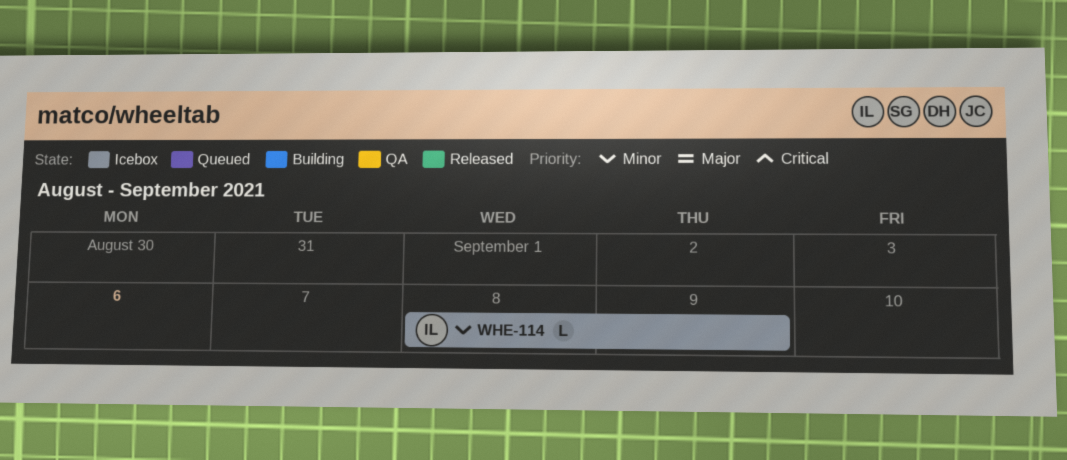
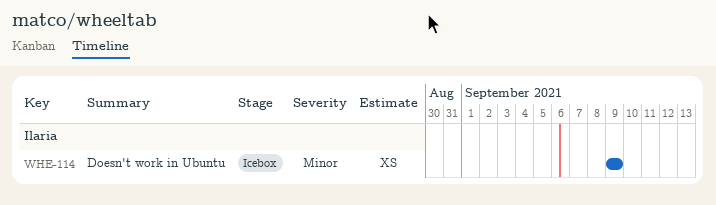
WHE-114, estimate: L -> XS
WHE-114, start: Sep 8 -> Sep 9

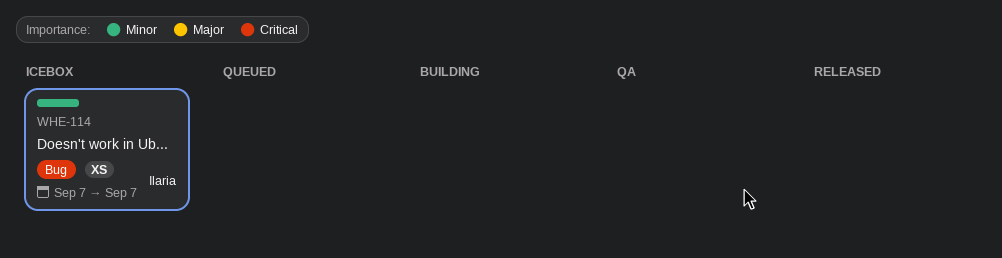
WHE-114, start: Sep 9 -> Sep 7
WHE-114, due: Sep 9 -> Sep 7

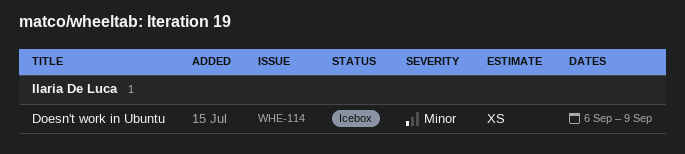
WHE-114, start: Sep 7 -> Sep 6
WHE-114, due: Sep 7 -> Sep 9

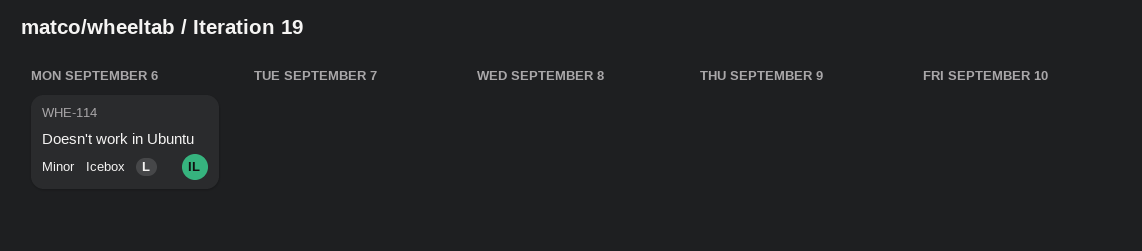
WHE-114, estimate: XS -> L
WHE-114, due: Sep 9 -> Sep 6

